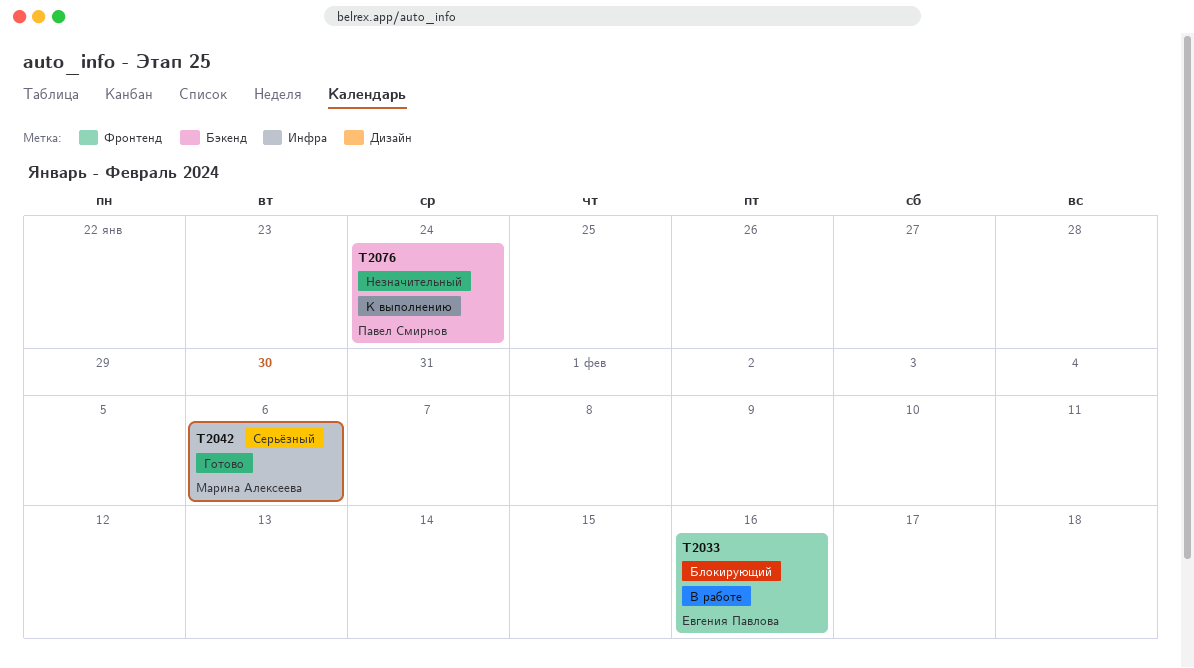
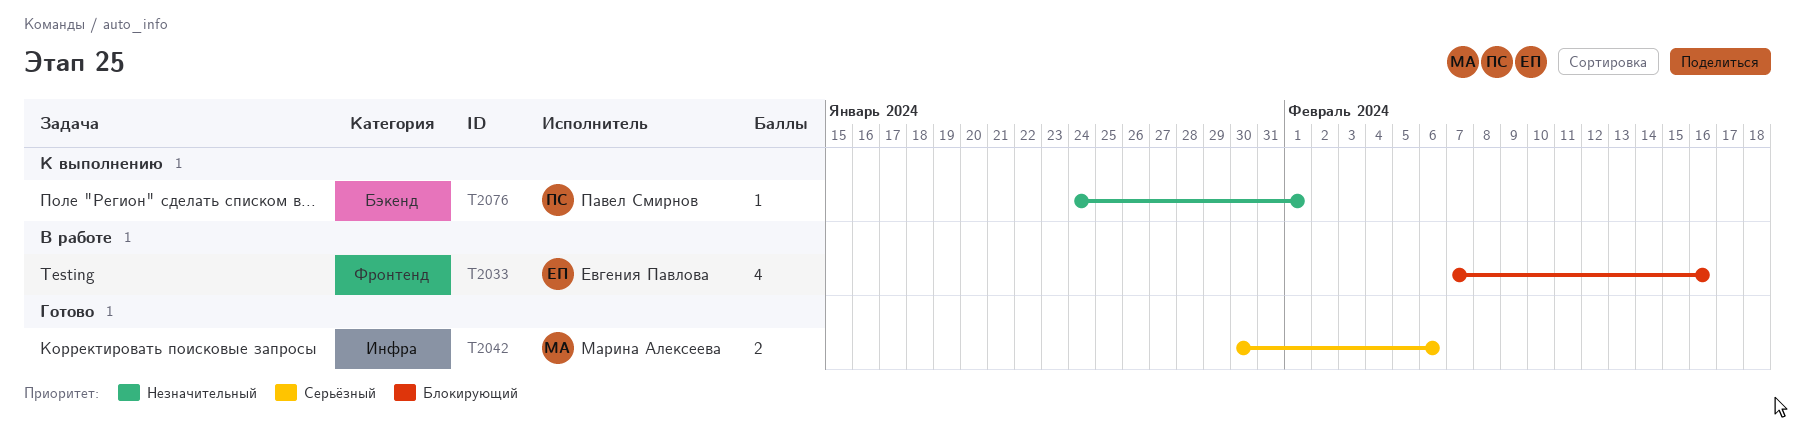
T2076, due: Jan 24 -> Feb 1

